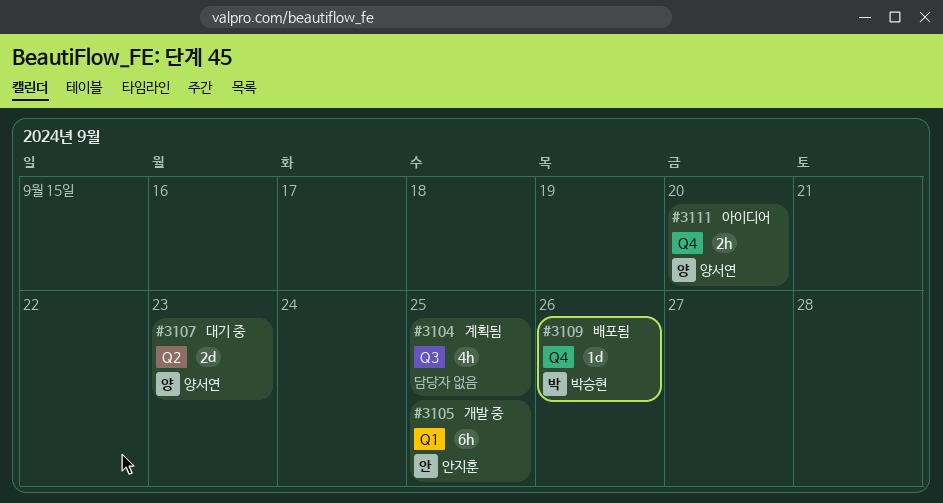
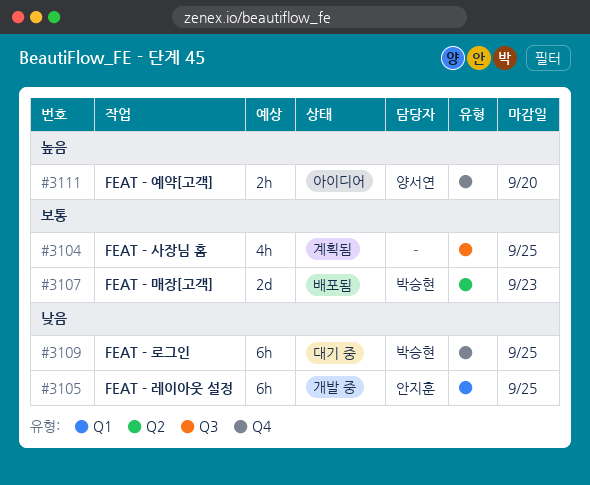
#3107, status: 대기 중 -> 배포됨
#3107, owner: 양서연 -> 박승현
#3109, status: 배포됨 -> 대기 중
#3109, estimate: 1d -> 6h
#3109, due: Sep 26 -> Sep 25

